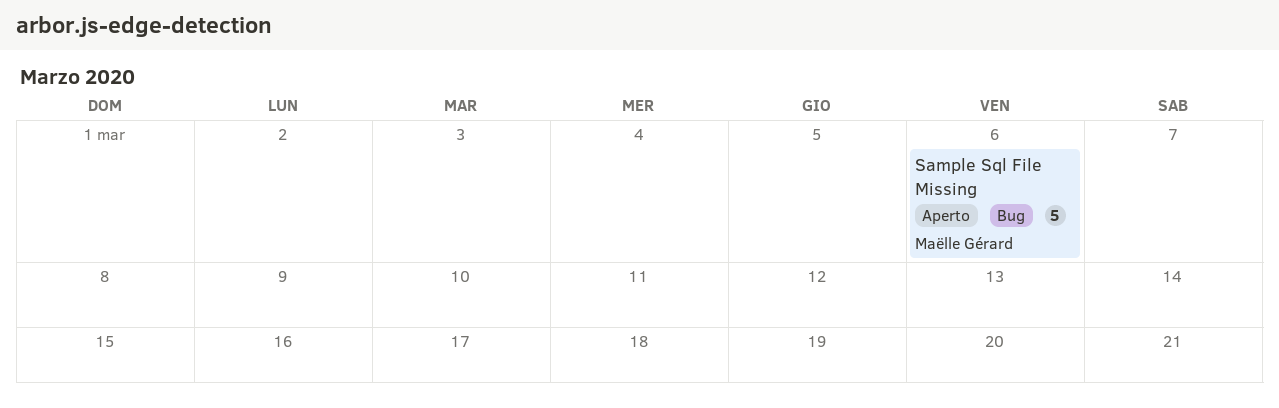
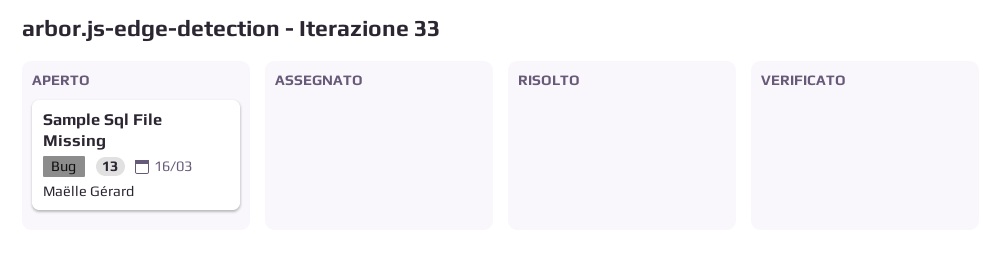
Sample Sql File Missing, estimate: 5 -> 13
Sample Sql File Missing, due: Mar 6 -> Mar 16

